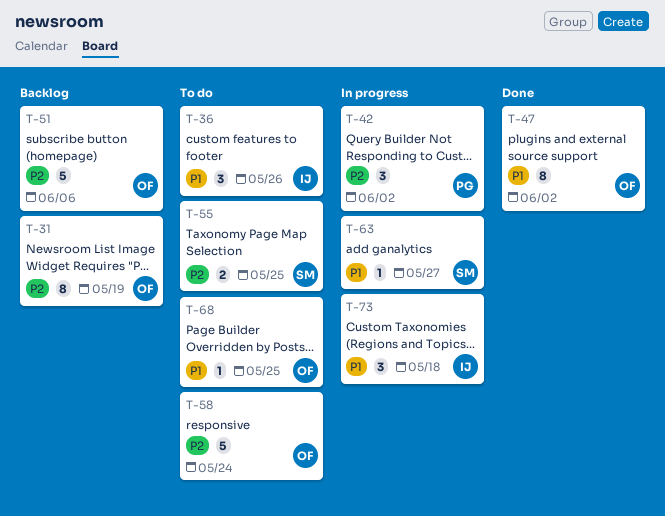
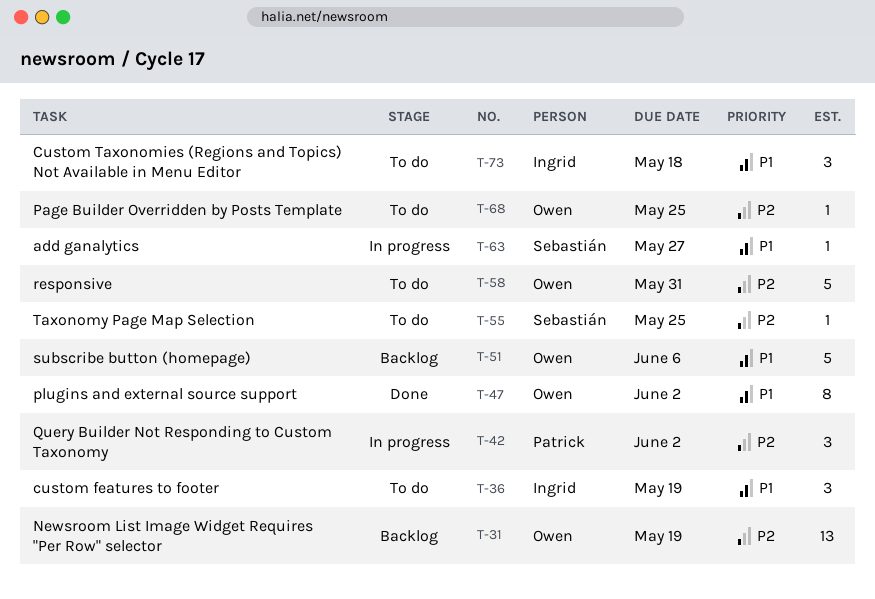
T-31, estimate: 8 -> 13
T-36, due: May 26 -> May 19
T-51, priority: P2 -> P1
T-55, estimate: 2 -> 1
T-58, due: May 24 -> May 31
T-68, priority: P1 -> P2
T-73, status: In progress -> To do

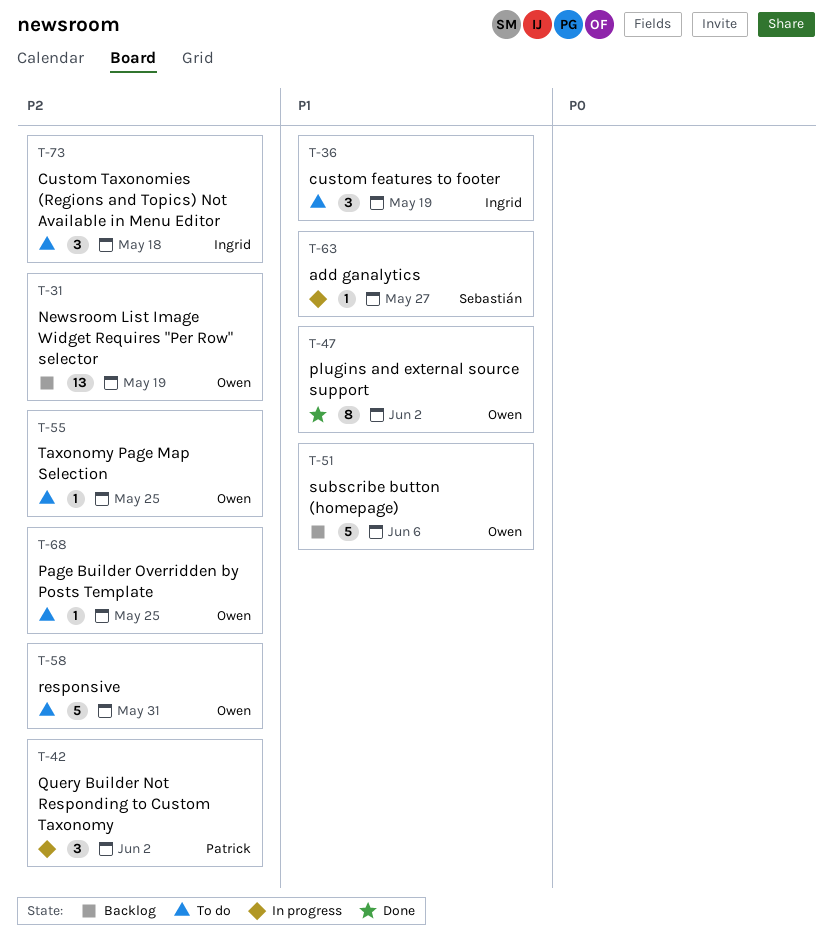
T-55, owner: Sebastián -> Owen
T-73, priority: P1 -> P2

